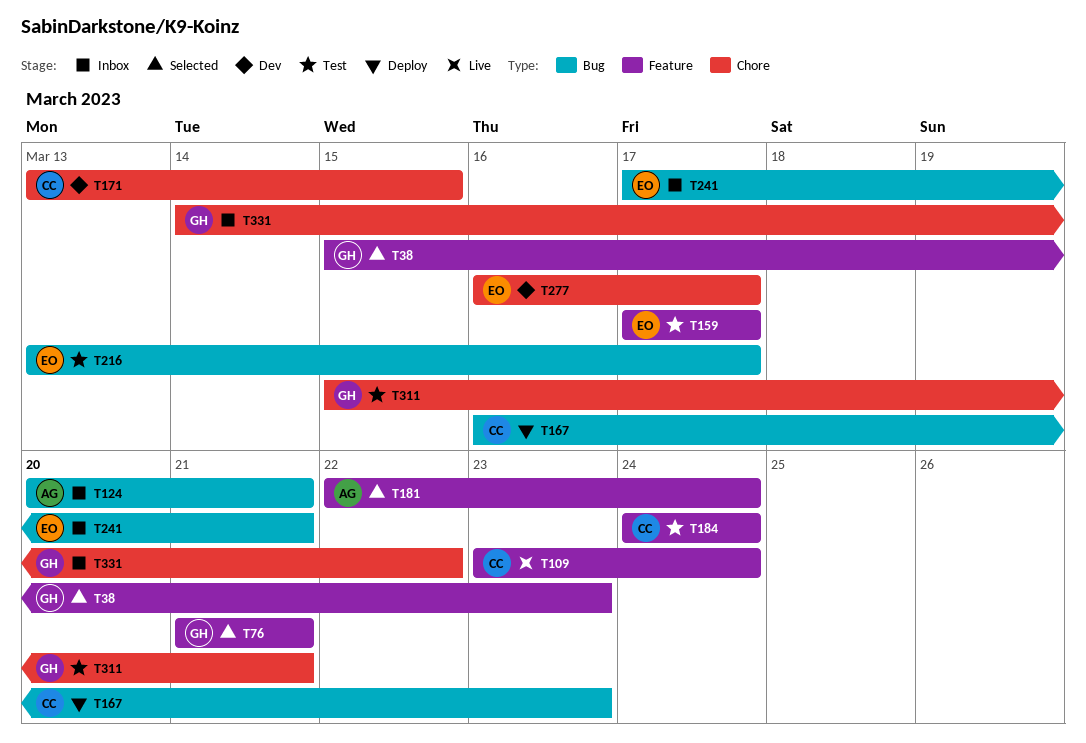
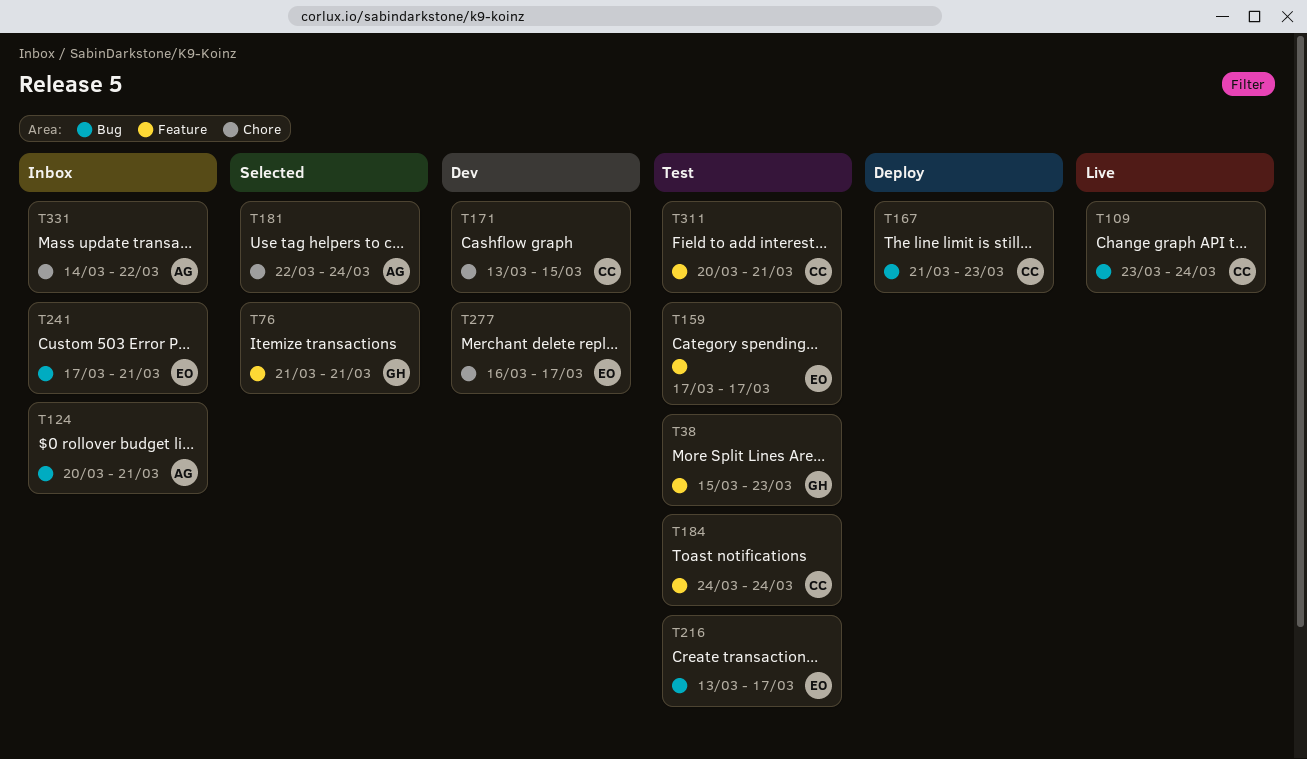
T38, status: Selected -> Test
T109, label: Feature -> Bug
T167, start: Mar 16 -> Mar 21
T181, label: Feature -> Chore
T311, owner: GH -> CC
T311, label: Chore -> Feature
T311, start: Mar 15 -> Mar 20
T331, owner: GH -> AG

